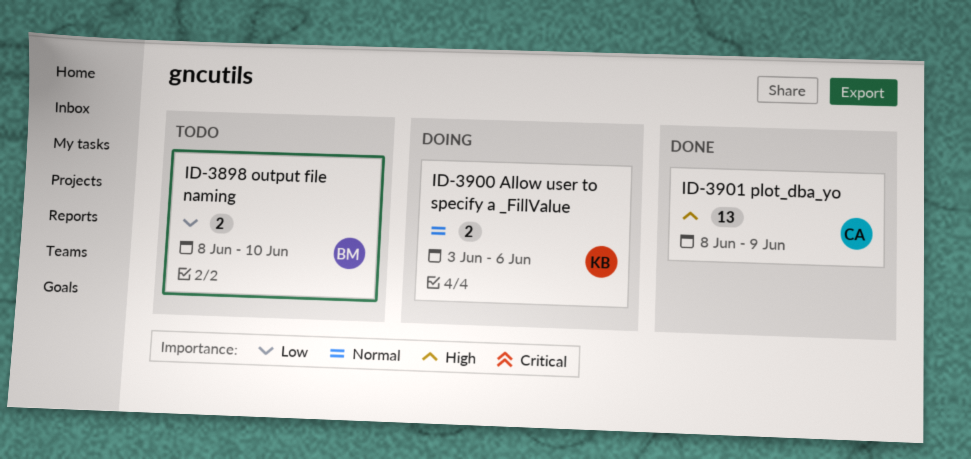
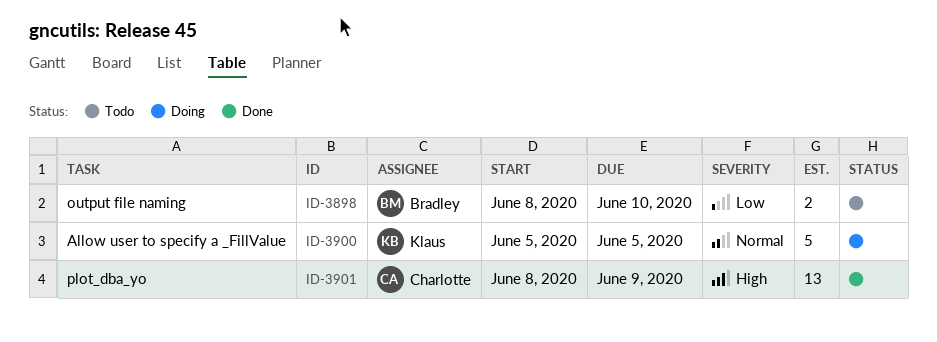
ID-3900, estimate: 2 -> 5
ID-3900, start: Jun 3 -> Jun 5
ID-3900, due: Jun 6 -> Jun 5

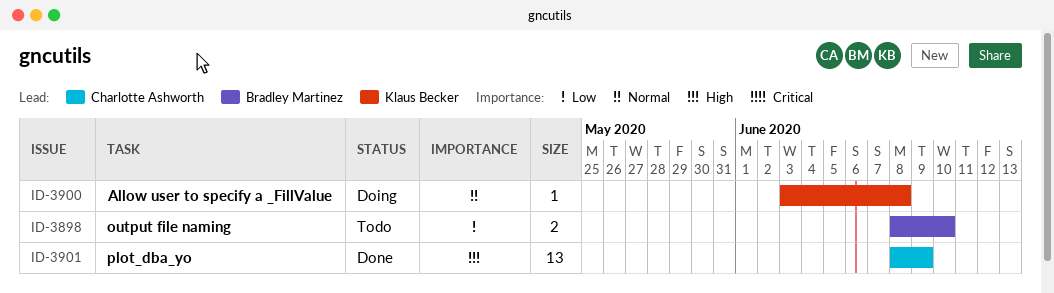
ID-3900, estimate: 5 -> 1
ID-3900, start: Jun 5 -> Jun 3
ID-3900, due: Jun 5 -> Jun 8

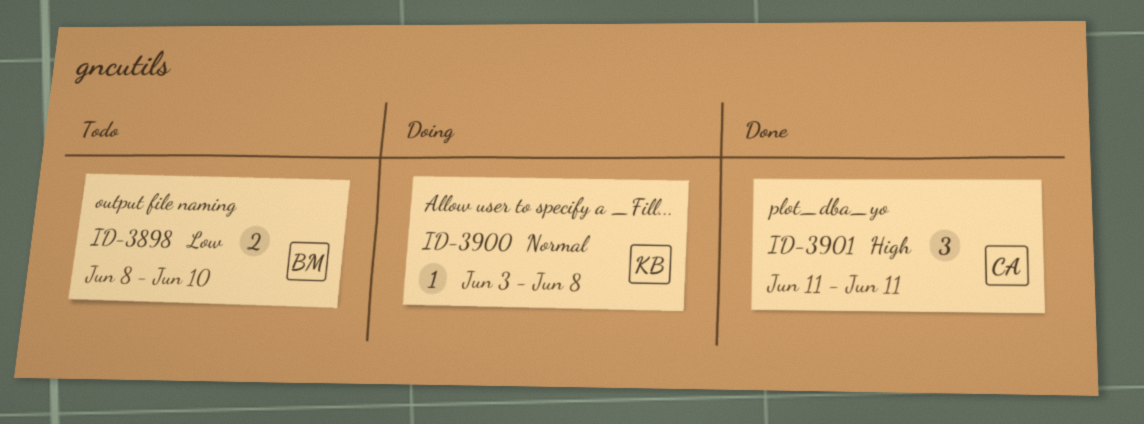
ID-3901, estimate: 13 -> 3
ID-3901, start: Jun 8 -> Jun 11
ID-3901, due: Jun 9 -> Jun 11

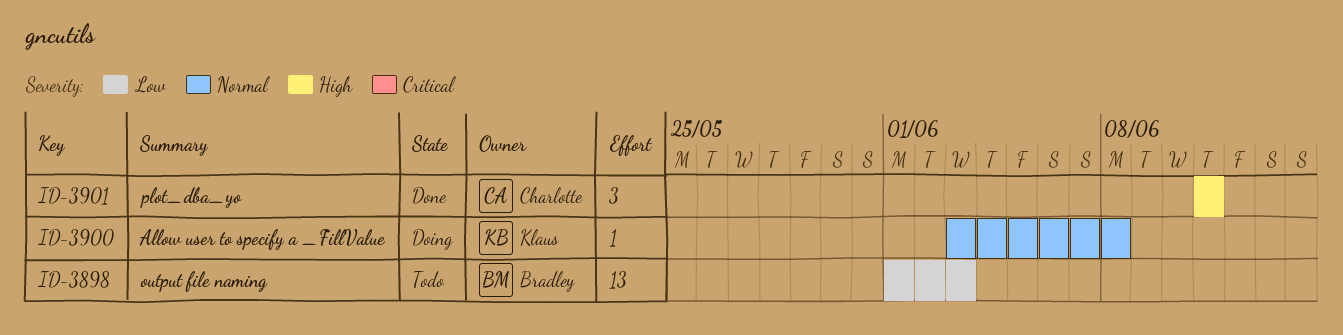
ID-3898, estimate: 2 -> 13
ID-3898, start: Jun 8 -> Jun 1
ID-3898, due: Jun 10 -> Jun 3

